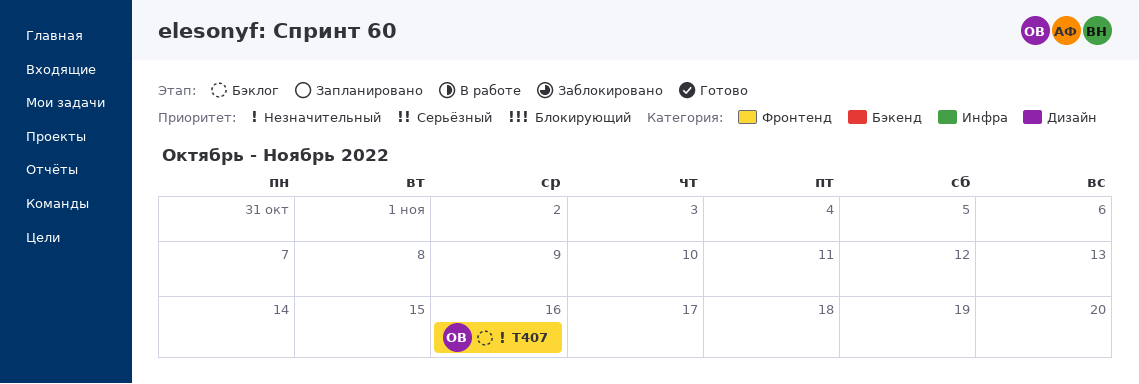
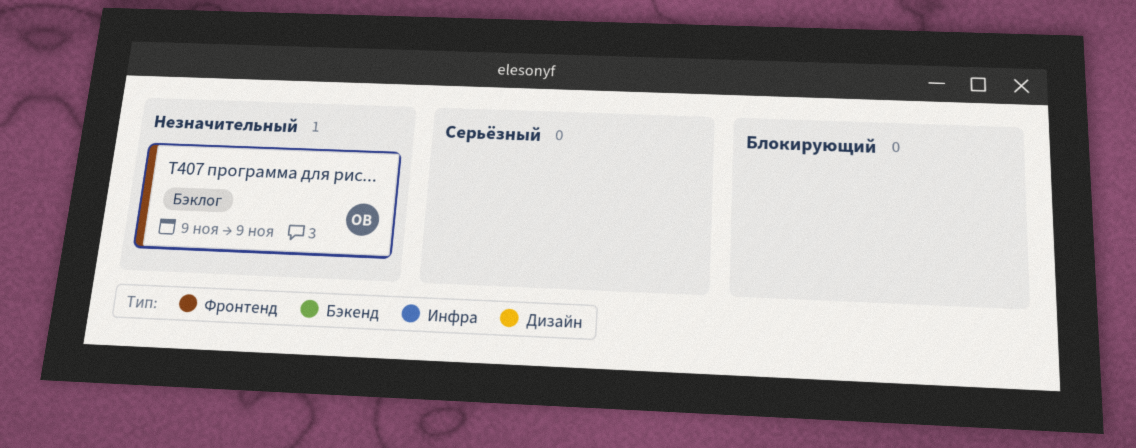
T407, start: Nov 16 -> Nov 9
T407, due: Nov 16 -> Nov 9

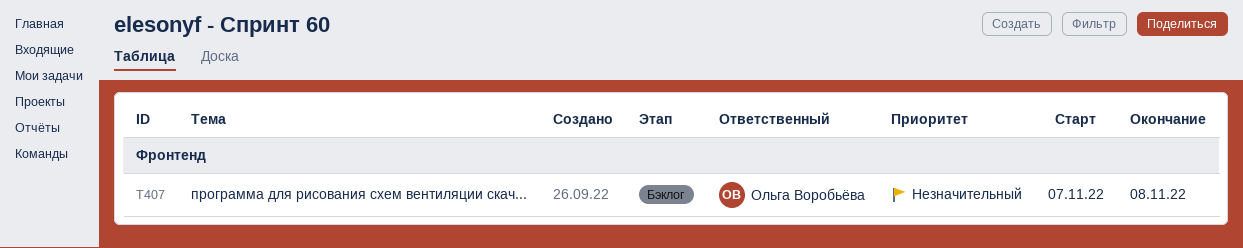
T407, start: Nov 9 -> Nov 7
T407, due: Nov 9 -> Nov 8

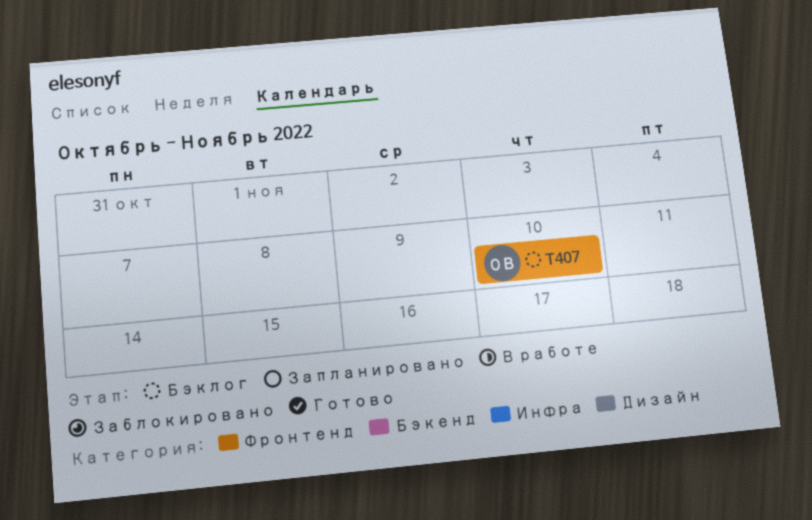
T407, start: Nov 7 -> Nov 10
T407, due: Nov 8 -> Nov 10

